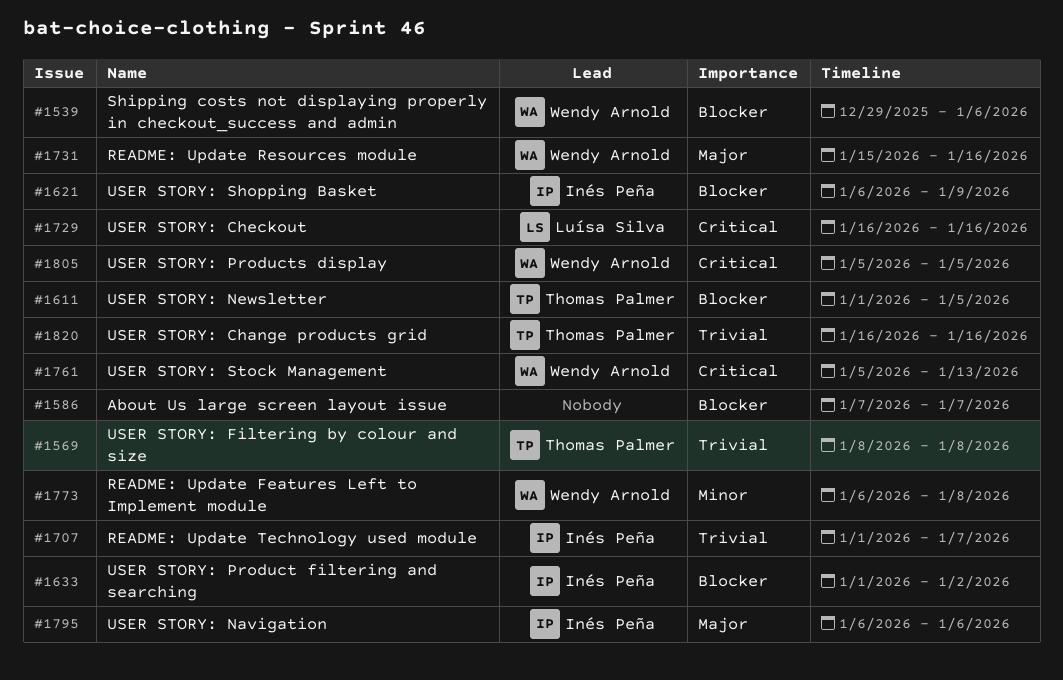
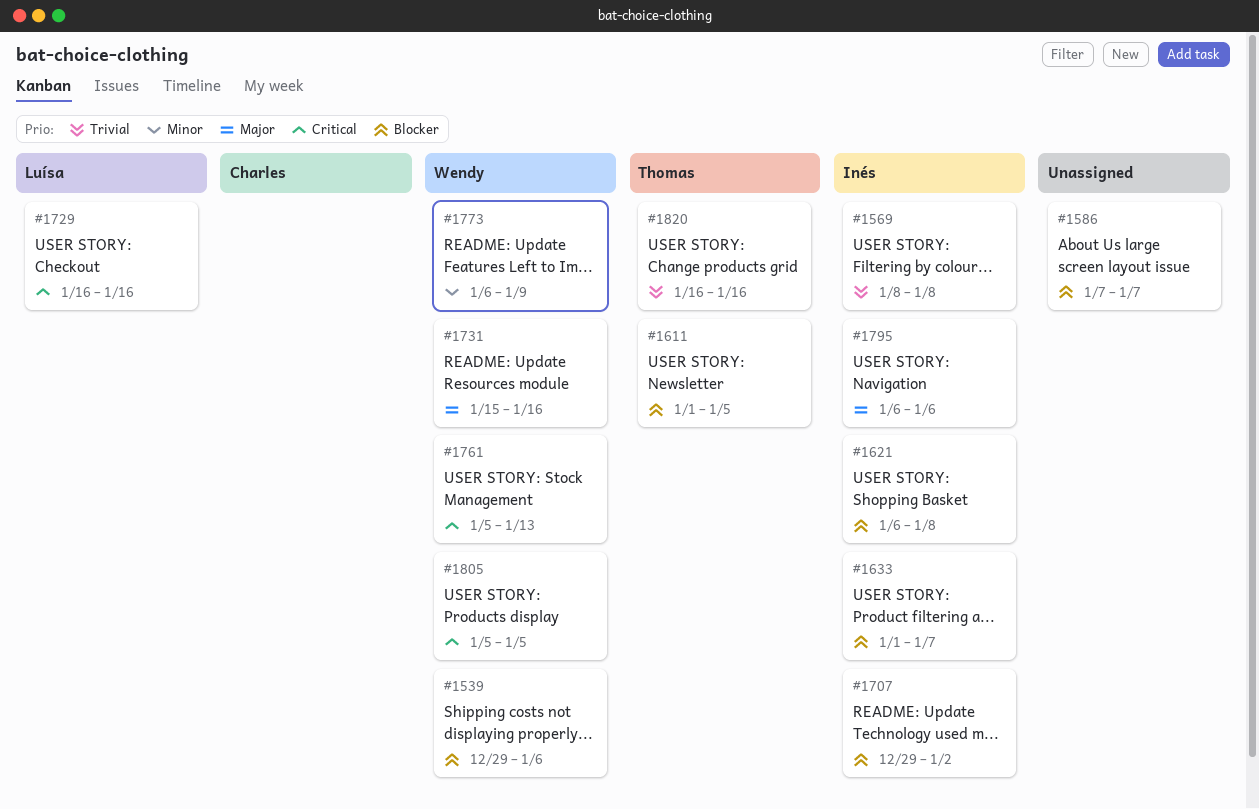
#1569, owner: Thomas Palmer -> Inés Peña
#1621, due: Jan 9 -> Jan 8
#1633, due: Jan 2 -> Jan 7
#1707, priority: Trivial -> Blocker
#1707, start: Jan 1 -> Dec 29
#1707, due: Jan 7 -> Jan 2
#1773, due: Jan 8 -> Jan 9

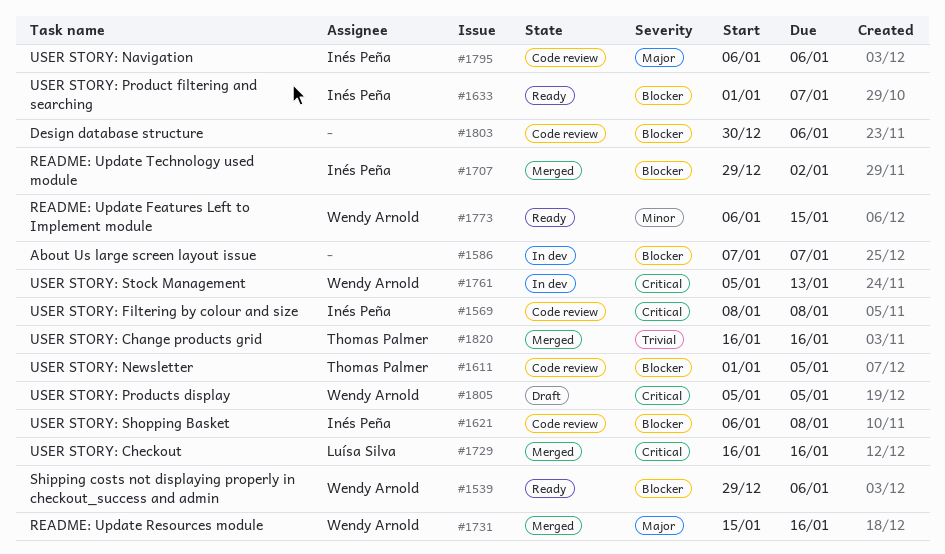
#1569, priority: Trivial -> Critical
#1773, due: Jan 9 -> Jan 15
#1803: none -> present

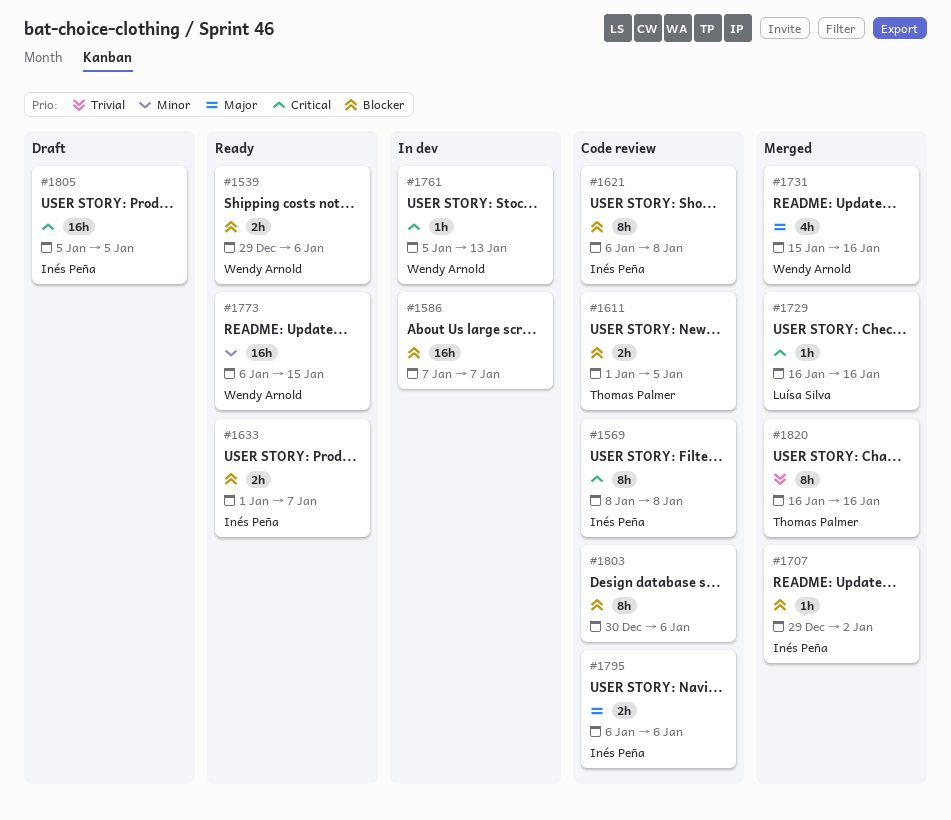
#1805, owner: Wendy Arnold -> Inés Peña

